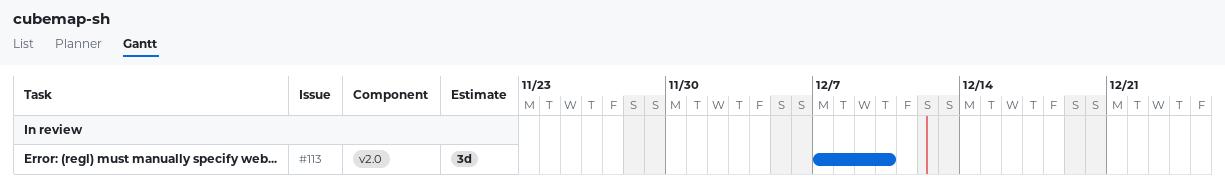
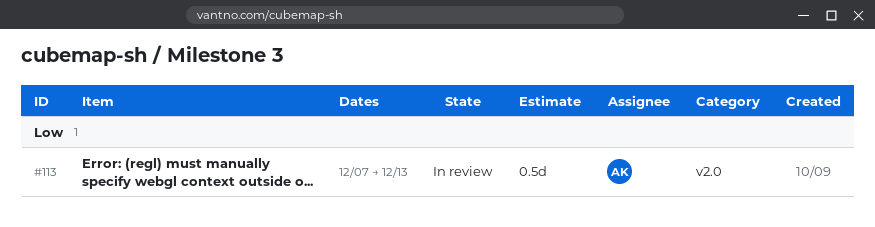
#113, estimate: 3d -> 0.5d
#113, due: Dec 10 -> Dec 13

